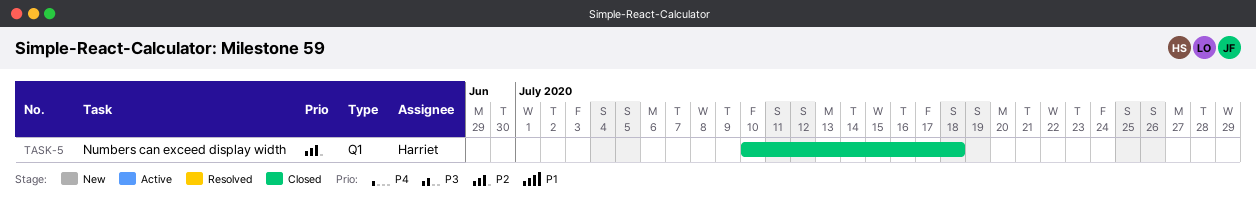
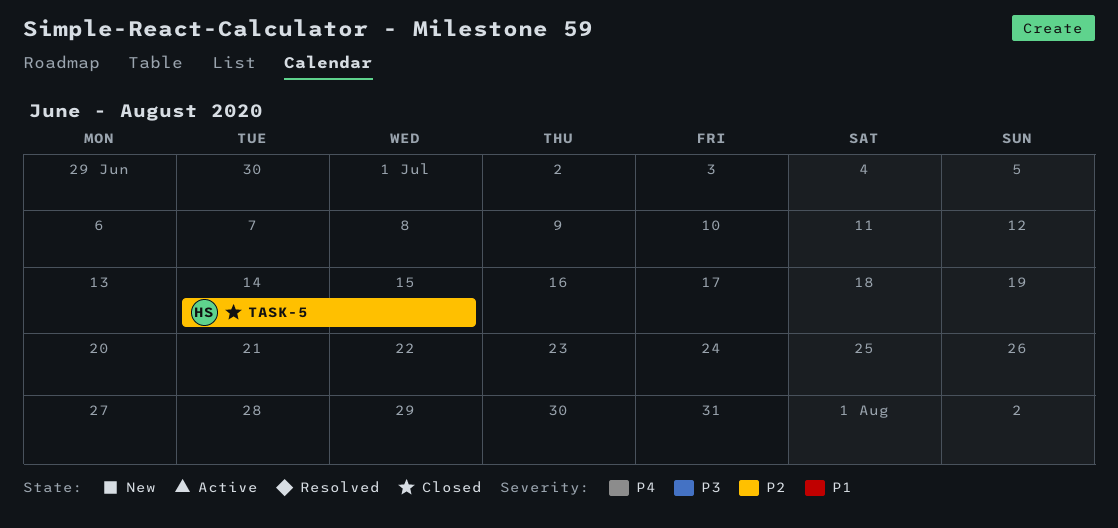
TASK-5, start: Jul 10 -> Jul 14
TASK-5, due: Jul 18 -> Jul 15

